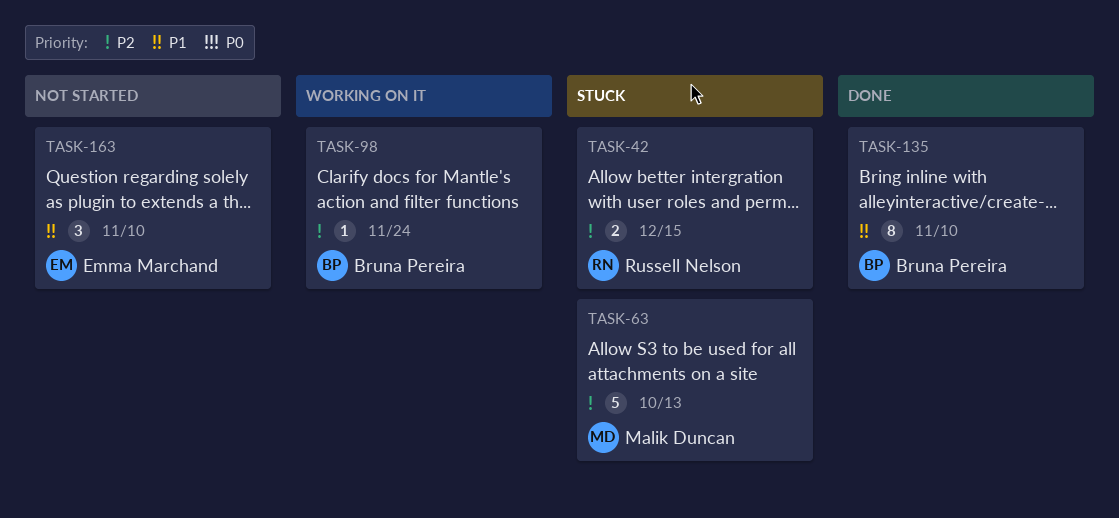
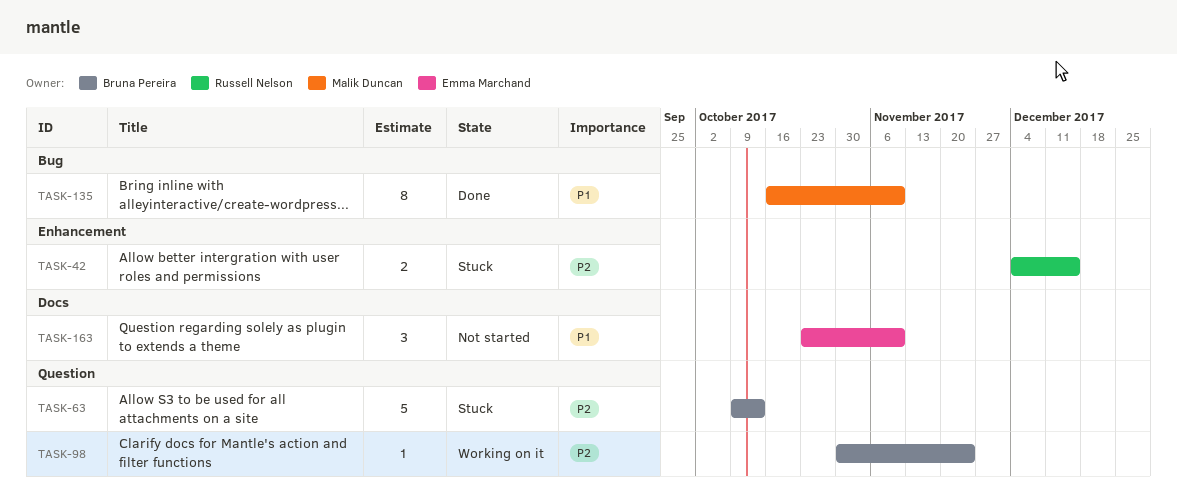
TASK-63, owner: Malik Duncan -> Bruna Pereira
TASK-135, owner: Bruna Pereira -> Malik Duncan

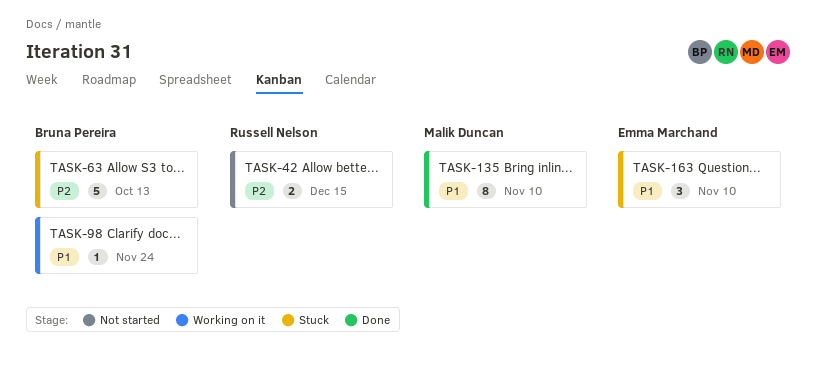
TASK-42, status: Stuck -> Not started
TASK-98, priority: P2 -> P1
TASK-163, status: Not started -> Stuck

